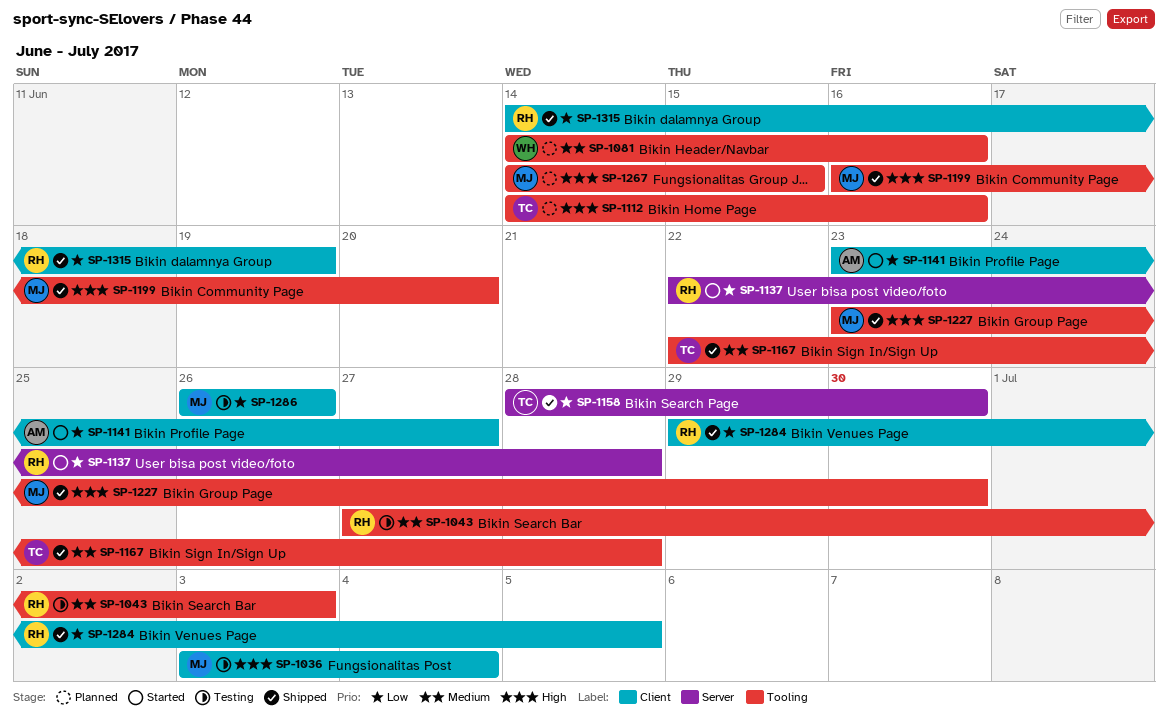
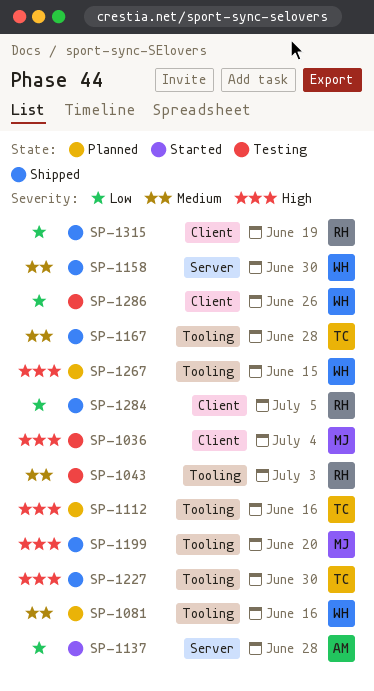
SP-1137, owner: RH -> AM
SP-1141: present -> none
SP-1158, owner: TC -> WH
SP-1158, priority: Low -> Medium
SP-1227, owner: MJ -> TC
SP-1267, owner: MJ -> WH
SP-1286, owner: MJ -> WH

